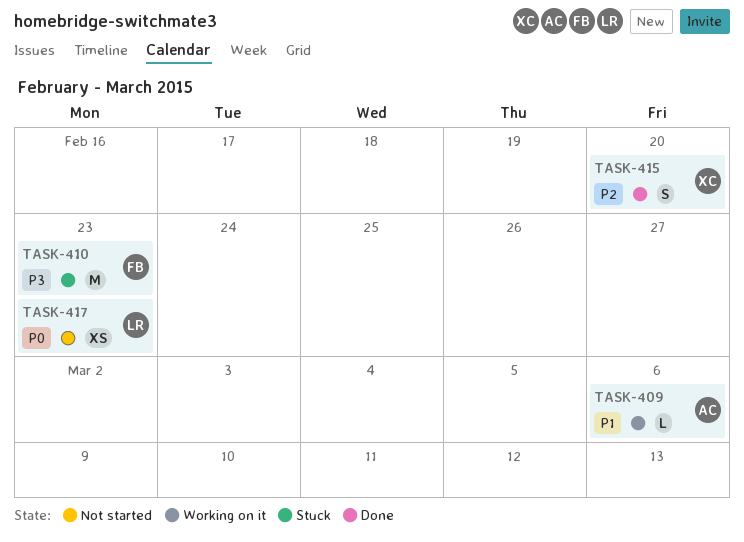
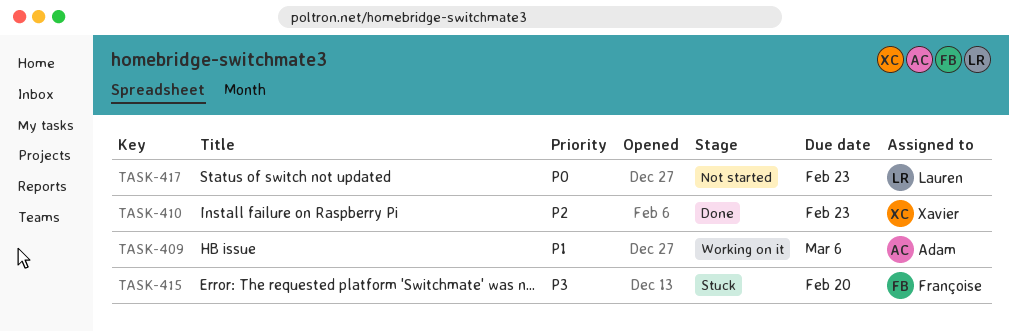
TASK-410, status: Stuck -> Done
TASK-410, owner: Françoise -> Xavier
TASK-410, priority: P3 -> P2
TASK-415, status: Done -> Stuck
TASK-415, owner: Xavier -> Françoise
TASK-415, priority: P2 -> P3

